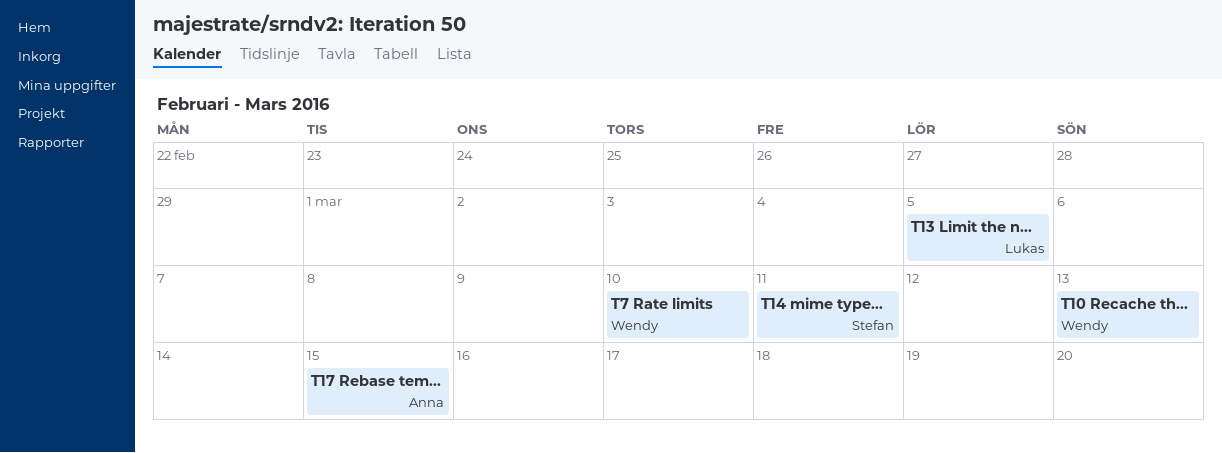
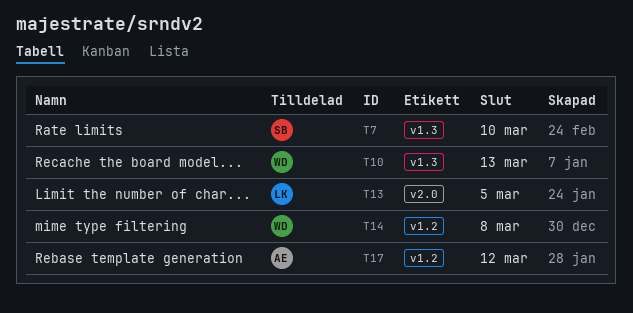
T7, owner: Wendy -> Stefan
T14, owner: Stefan -> Wendy
T14, due: Mar 11 -> Mar 8
T17, due: Mar 15 -> Mar 12

